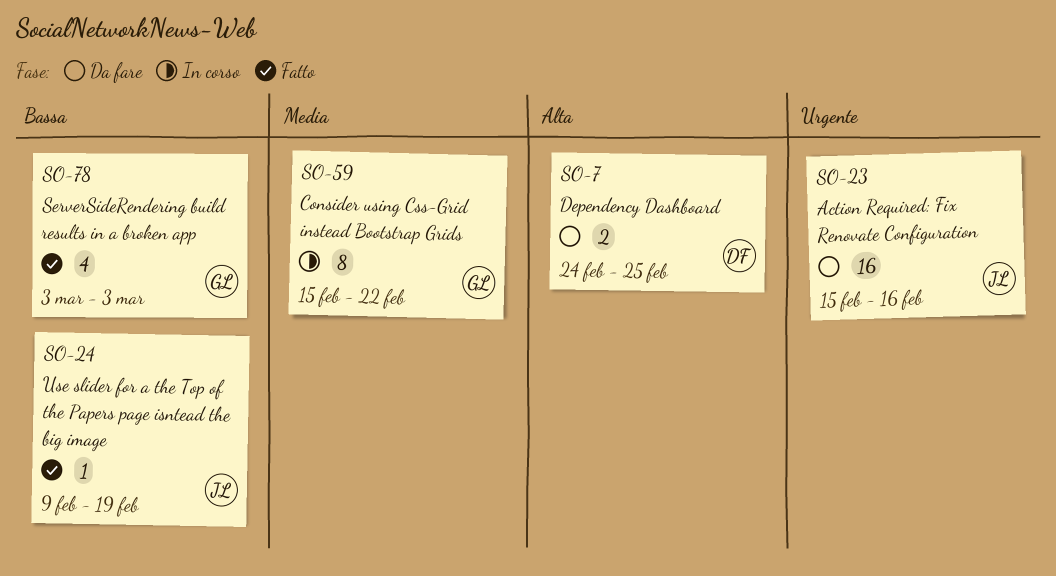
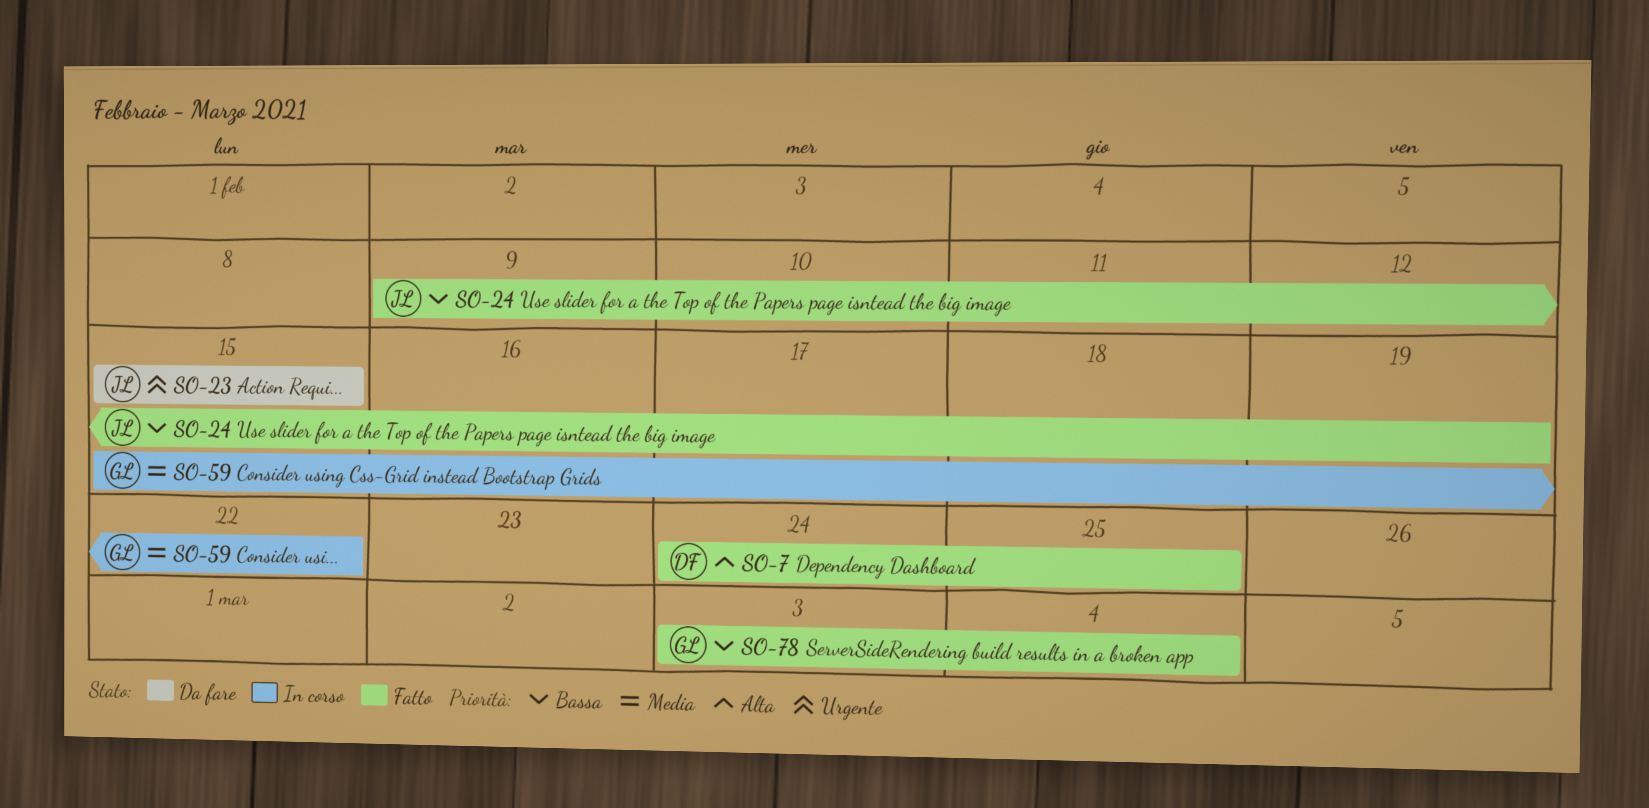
SO-7, status: Da fare -> Fatto
SO-23, due: Feb 16 -> Feb 15
SO-78, due: Mar 3 -> Mar 4

